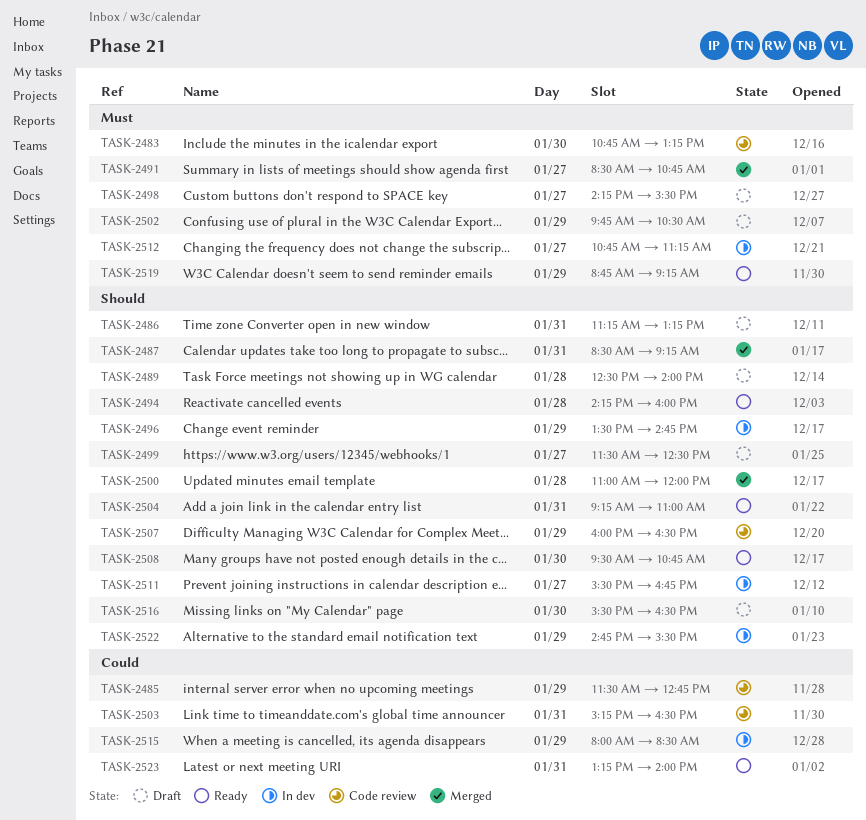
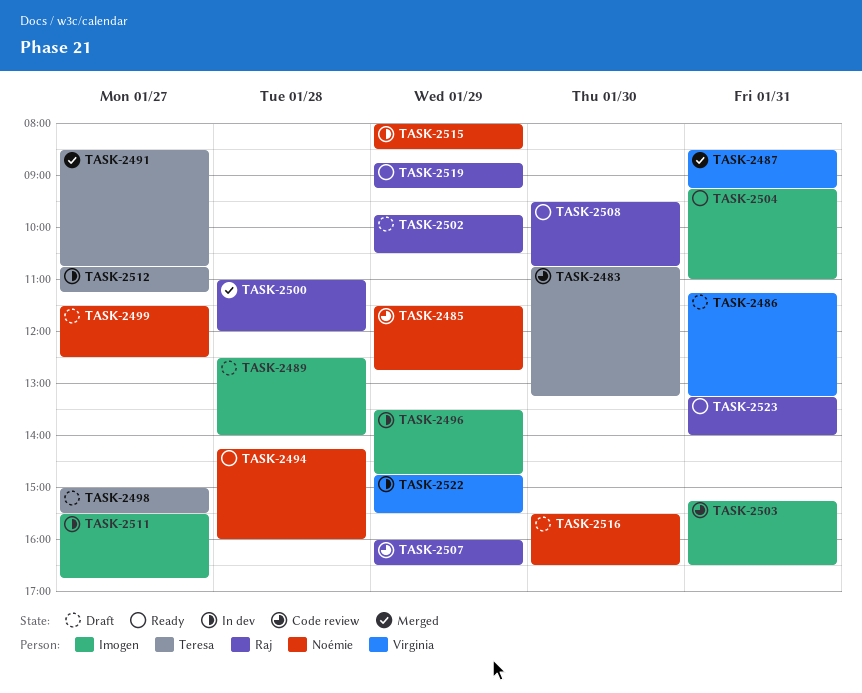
TASK-2498, begins: 14:15 -> 15:00

